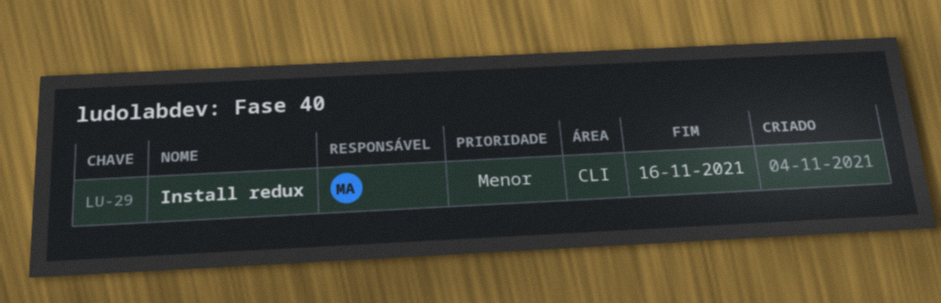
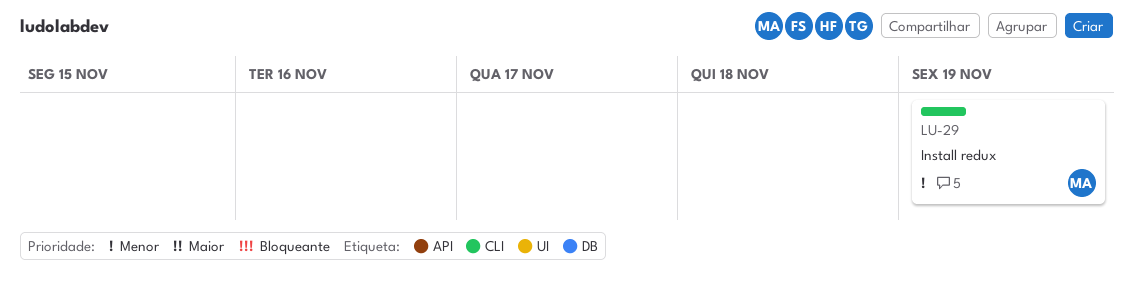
LU-29, due: Nov 16 -> Nov 19

